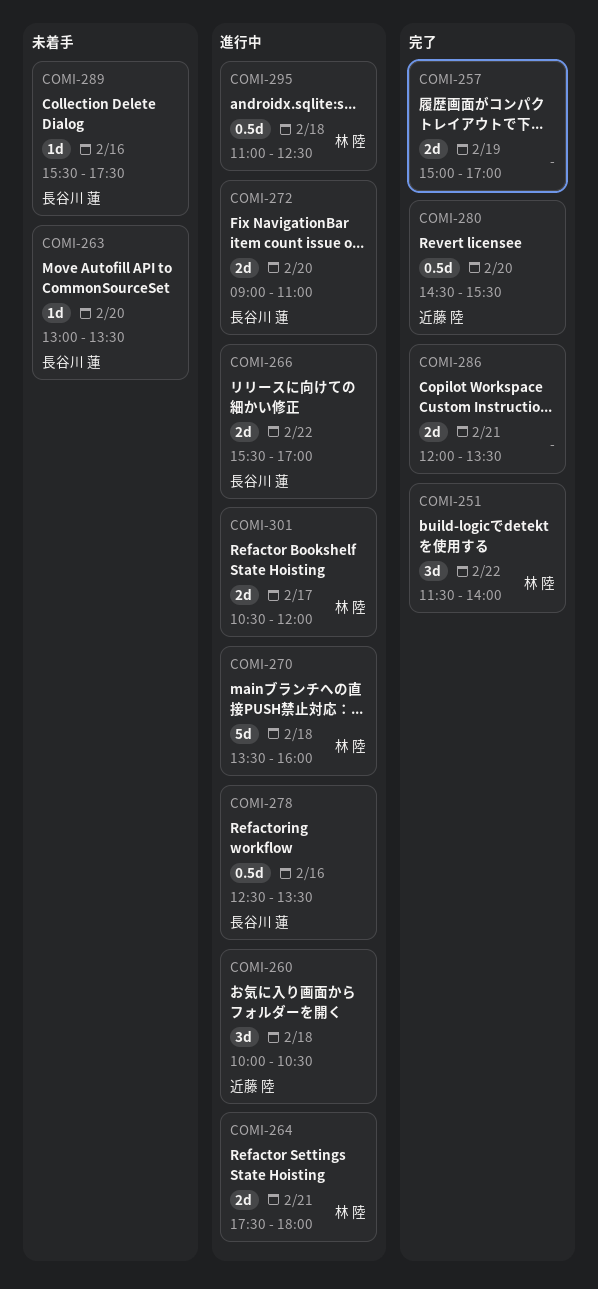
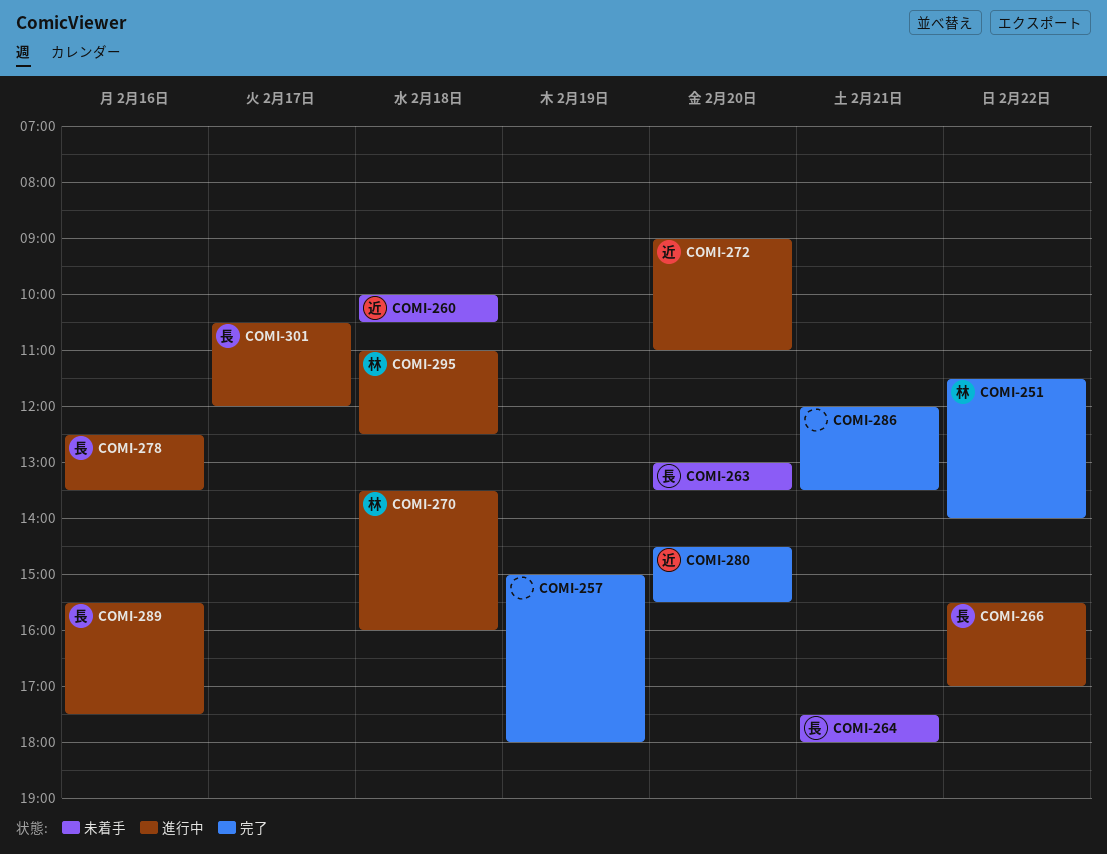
COMI-257, ends: 17:00 -> 18:00
COMI-260, status: 進行中 -> 未着手
COMI-264, status: 進行中 -> 未着手
COMI-264, owner: 林 陸 -> 長谷川 蓮
COMI-272, owner: 長谷川 蓮 -> 近藤 陸
COMI-289, status: 未着手 -> 進行中
COMI-301, owner: 林 陸 -> 長谷川 蓮

